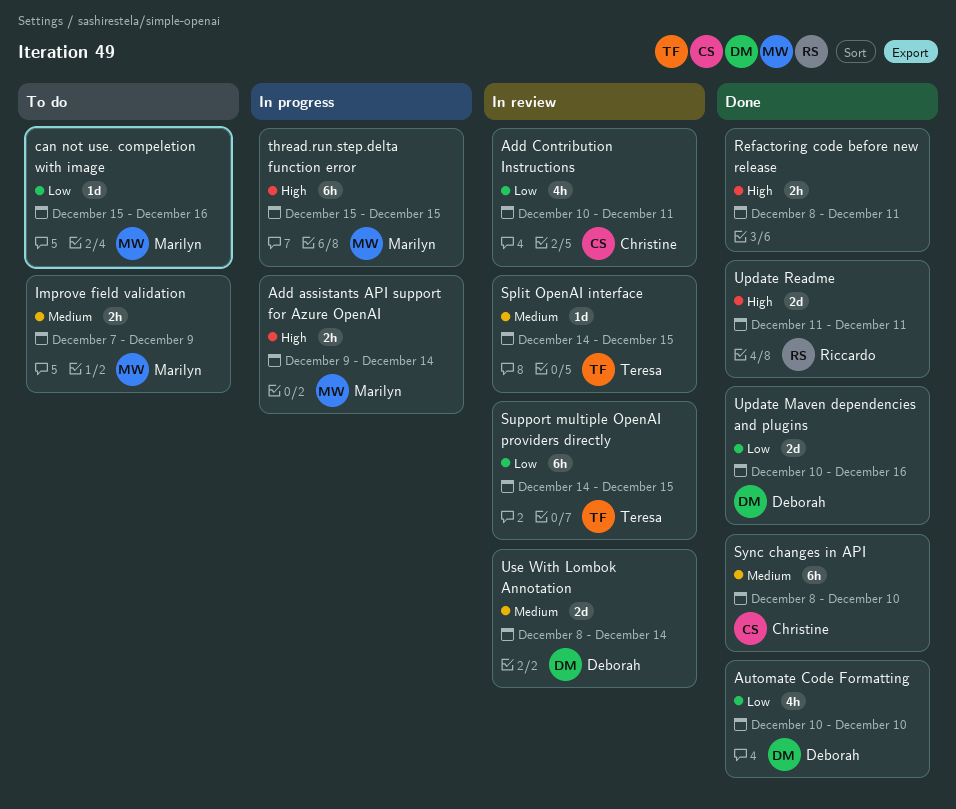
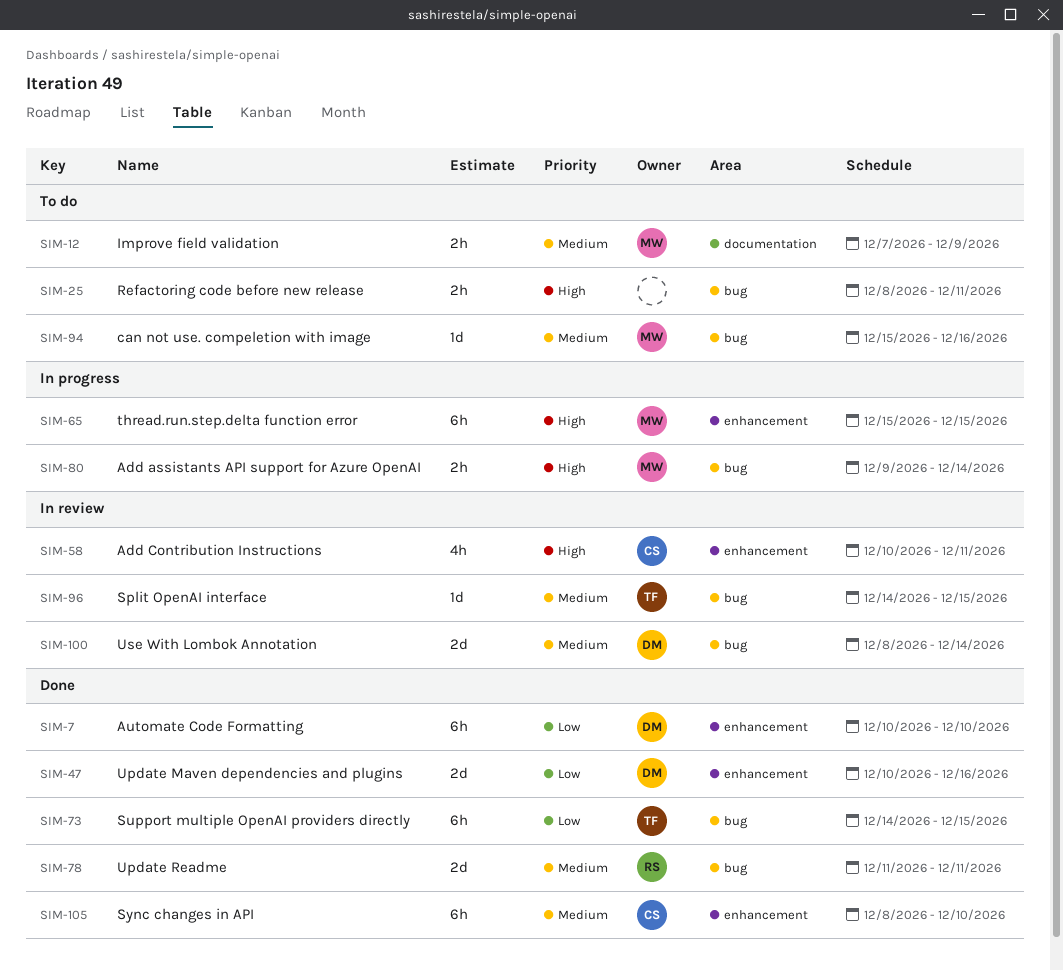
Add Contribution Instructions, priority: Low -> High
Automate Code Formatting, estimate: 4h -> 6h
can not use. compeletion with image, priority: Low -> Medium
Refactoring code before new release, status: Done -> To do
Support multiple OpenAI providers directly, status: In review -> Done
Update Readme, priority: High -> Medium

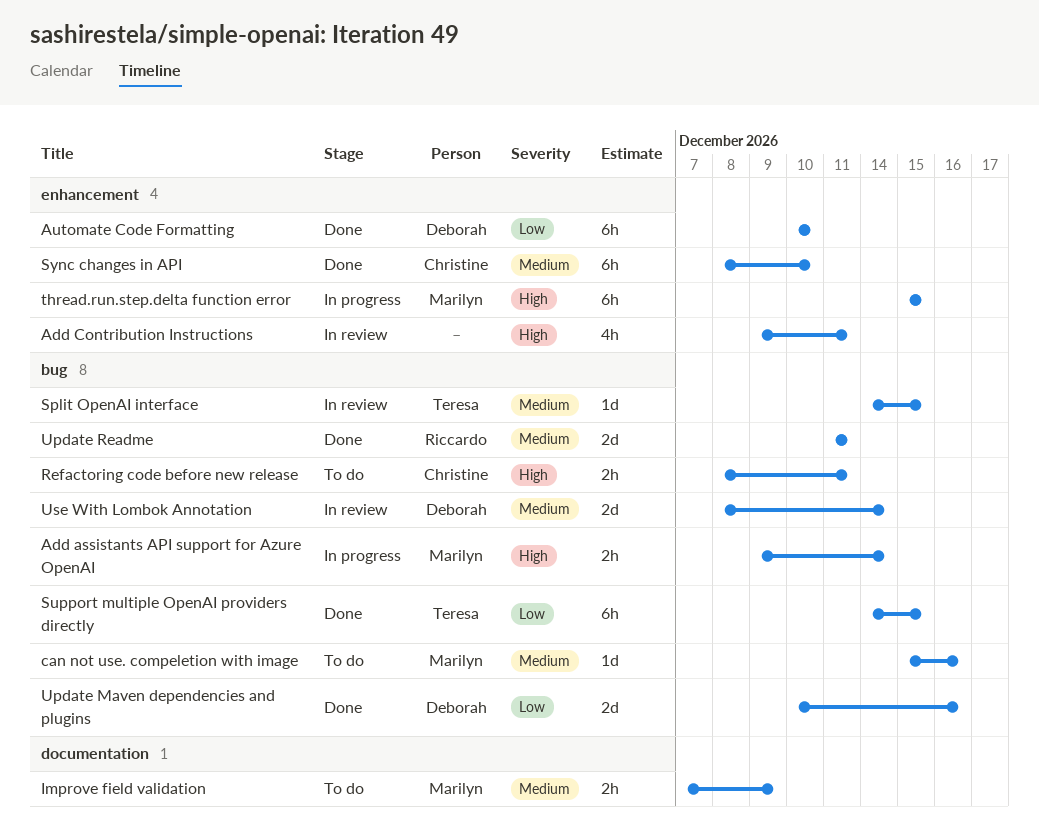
Add Contribution Instructions, owner: Christine -> none
Add Contribution Instructions, start: Dec 10 -> Dec 9
Refactoring code before new release, owner: none -> Christine
Update Maven dependencies and plugins, label: enhancement -> bug

